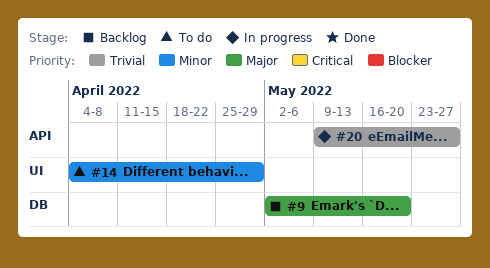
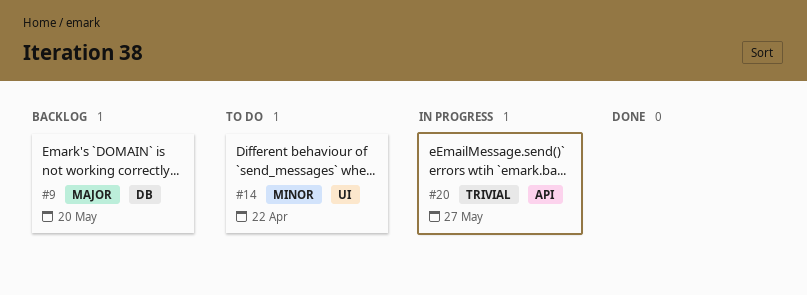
#14, due: Apr 29 -> Apr 22

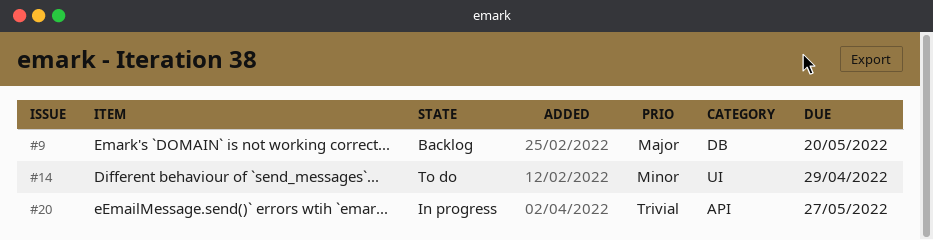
#14, due: Apr 22 -> Apr 29

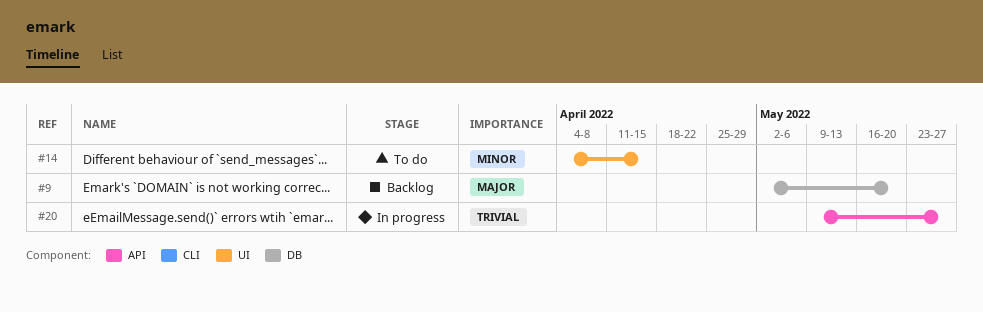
#14, due: Apr 29 -> Apr 15

